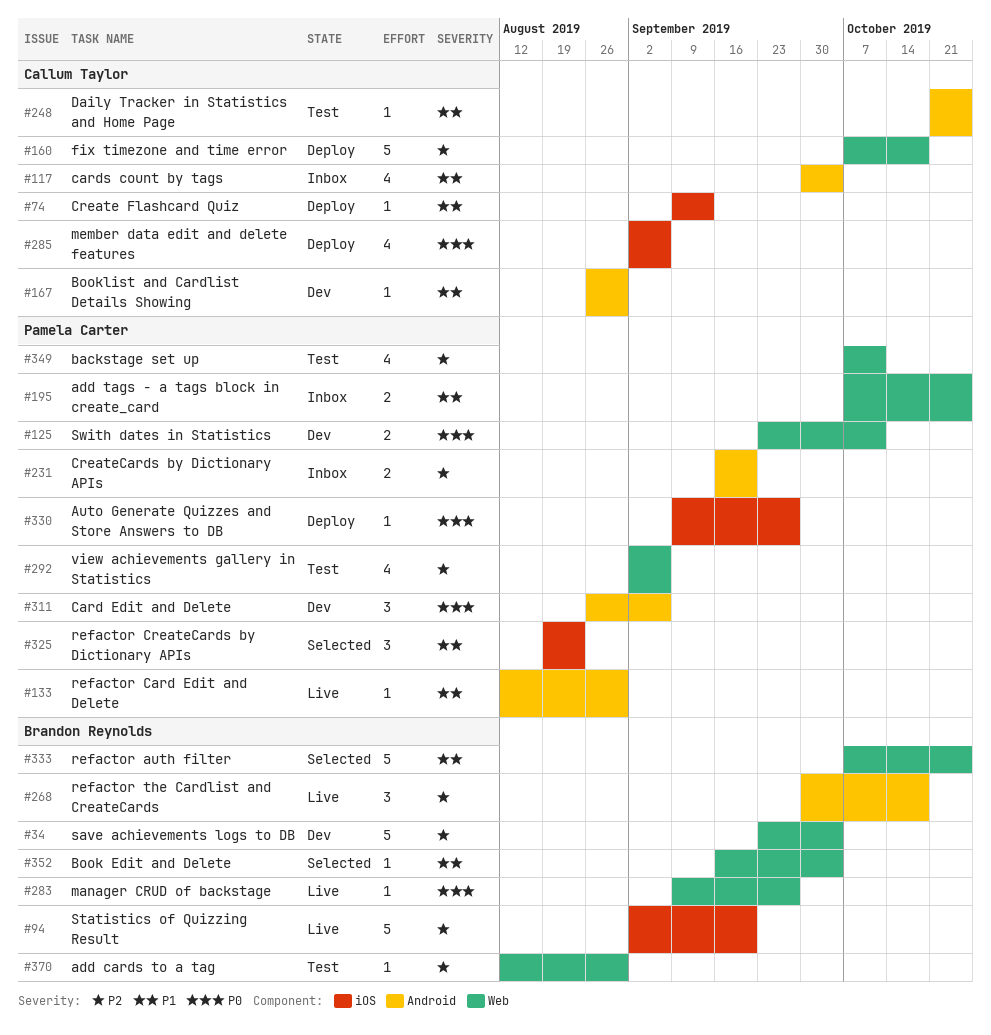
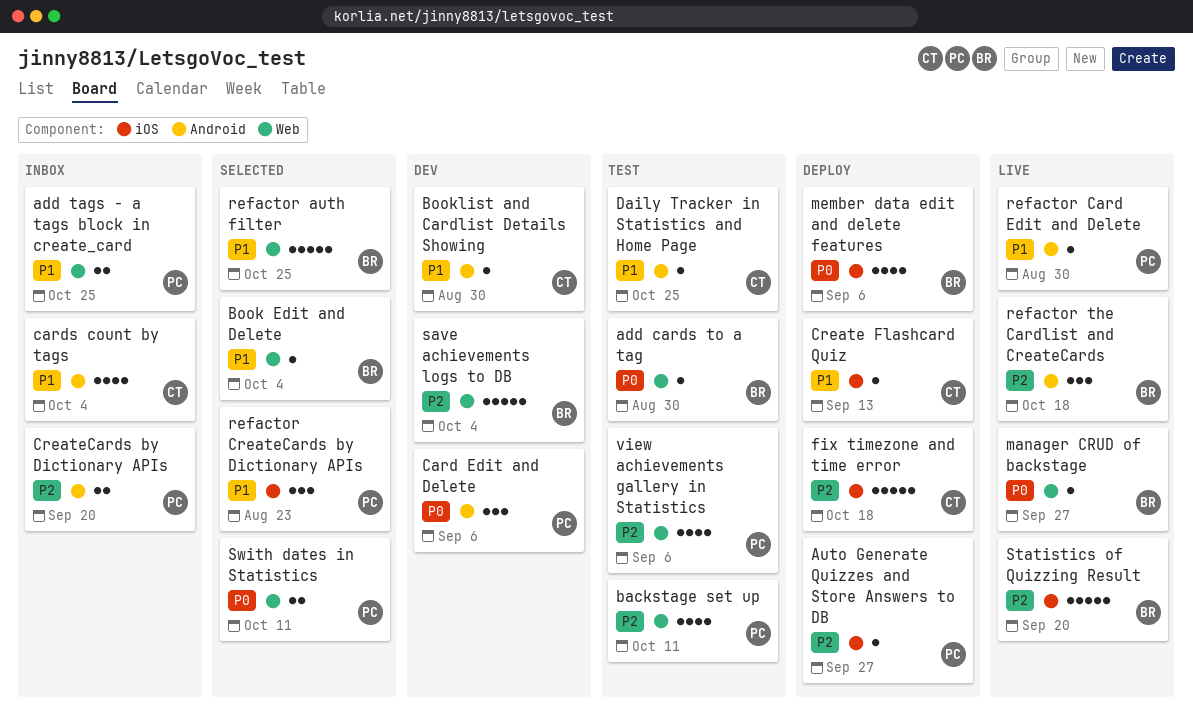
add cards to a tag, priority: P2 -> P0
Auto Generate Quizzes and Store Answers to DB, priority: P0 -> P2
fix timezone and time error, label: Web -> iOS
member data edit and delete features, owner: Callum Taylor -> Brandon Reynolds
Swith dates in Statistics, status: Dev -> Selected

